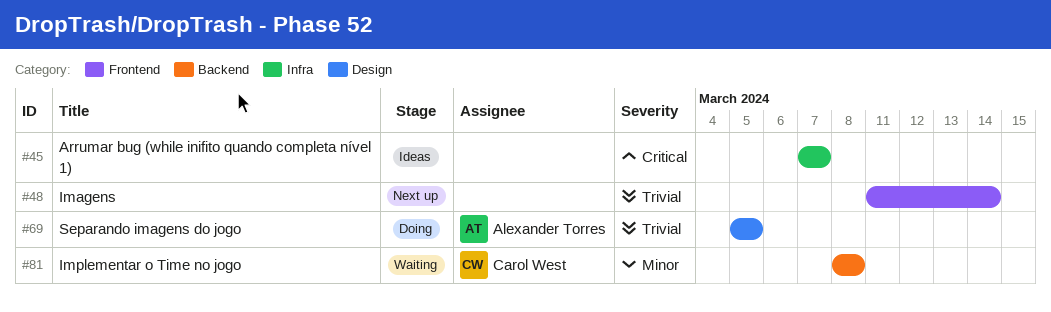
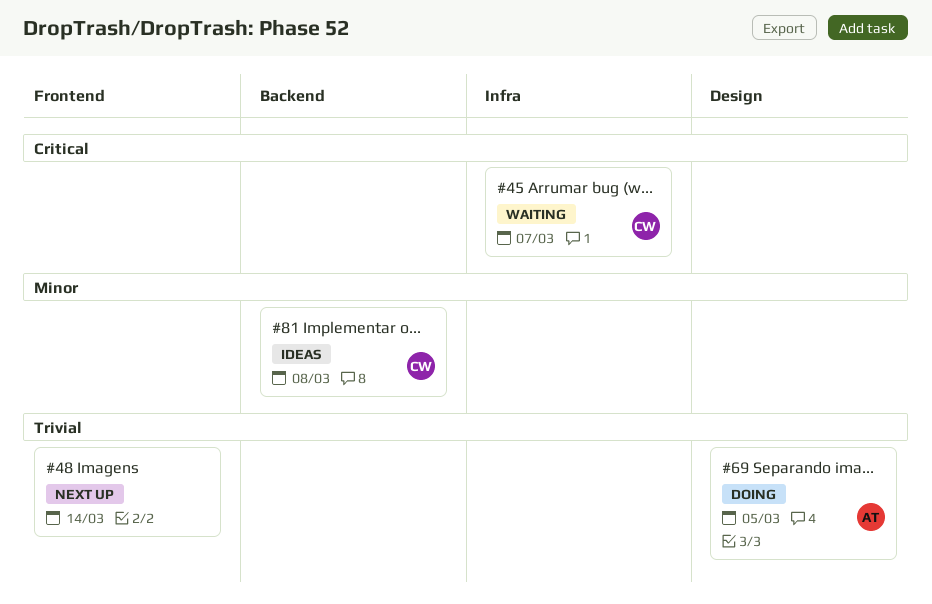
#45, status: Ideas -> Waiting
#45, owner: none -> Carol West
#81, status: Waiting -> Ideas

